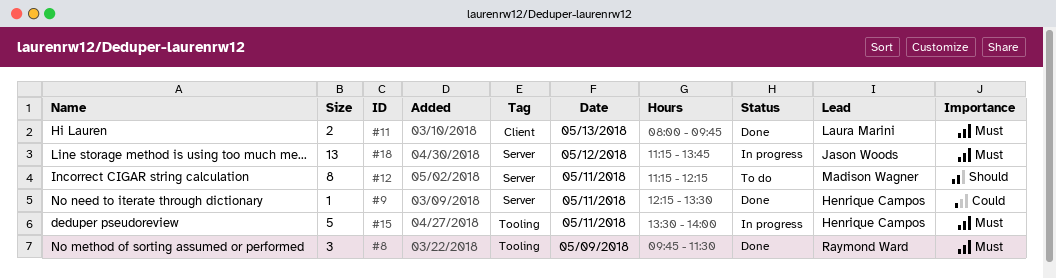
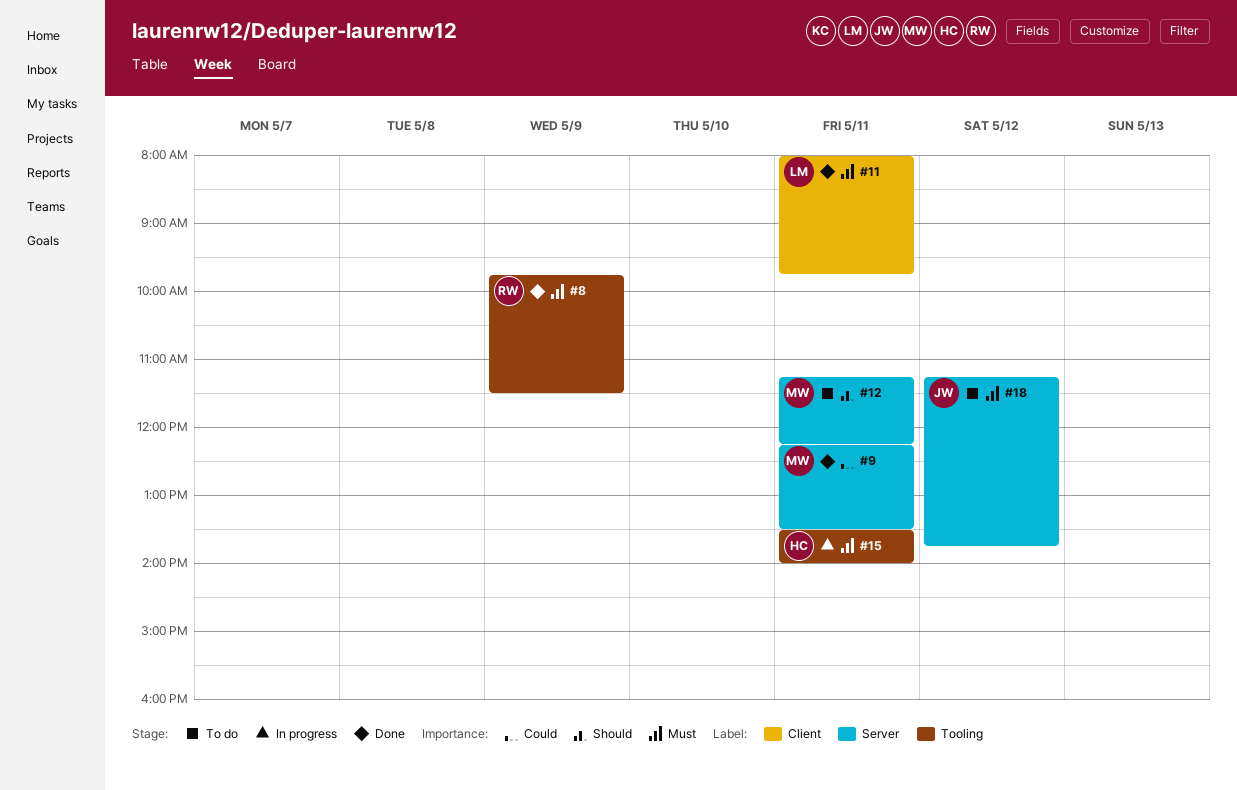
#9, owner: Henrique Campos -> Madison Wagner
#11, day: May 13 -> May 11
#18, status: In progress -> To do

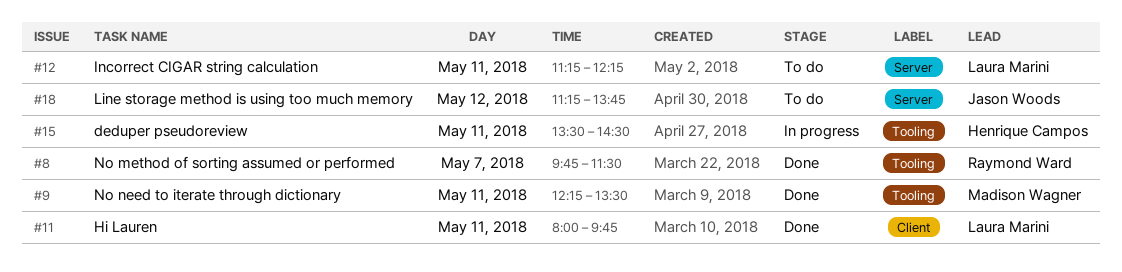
#8, day: May 9 -> May 7
#9, label: Server -> Tooling
#12, owner: Madison Wagner -> Laura Marini
#15, ends: 14:00 -> 14:30

